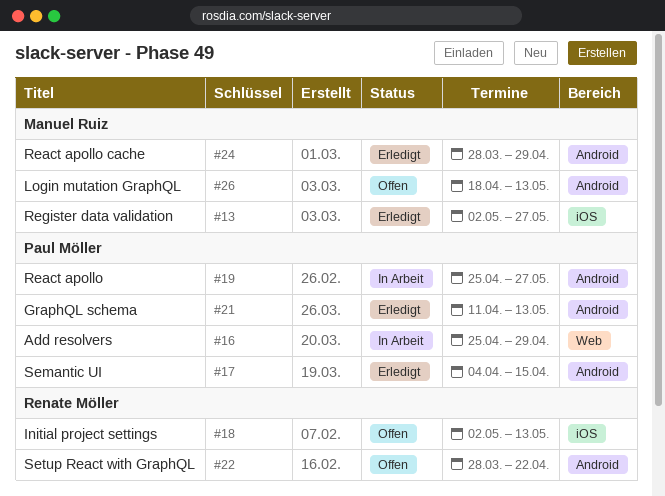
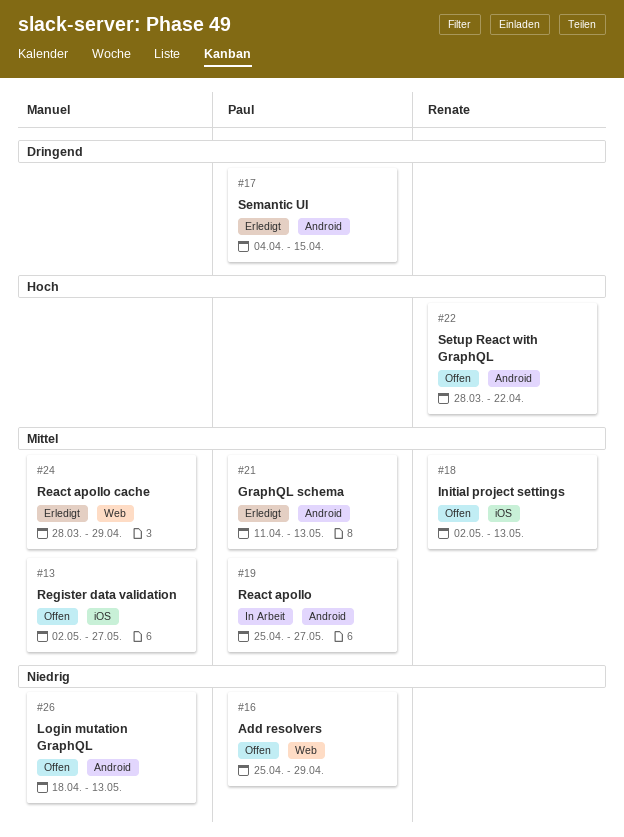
#13, status: Erledigt -> Offen
#16, status: In Arbeit -> Offen
#24, label: Android -> Web

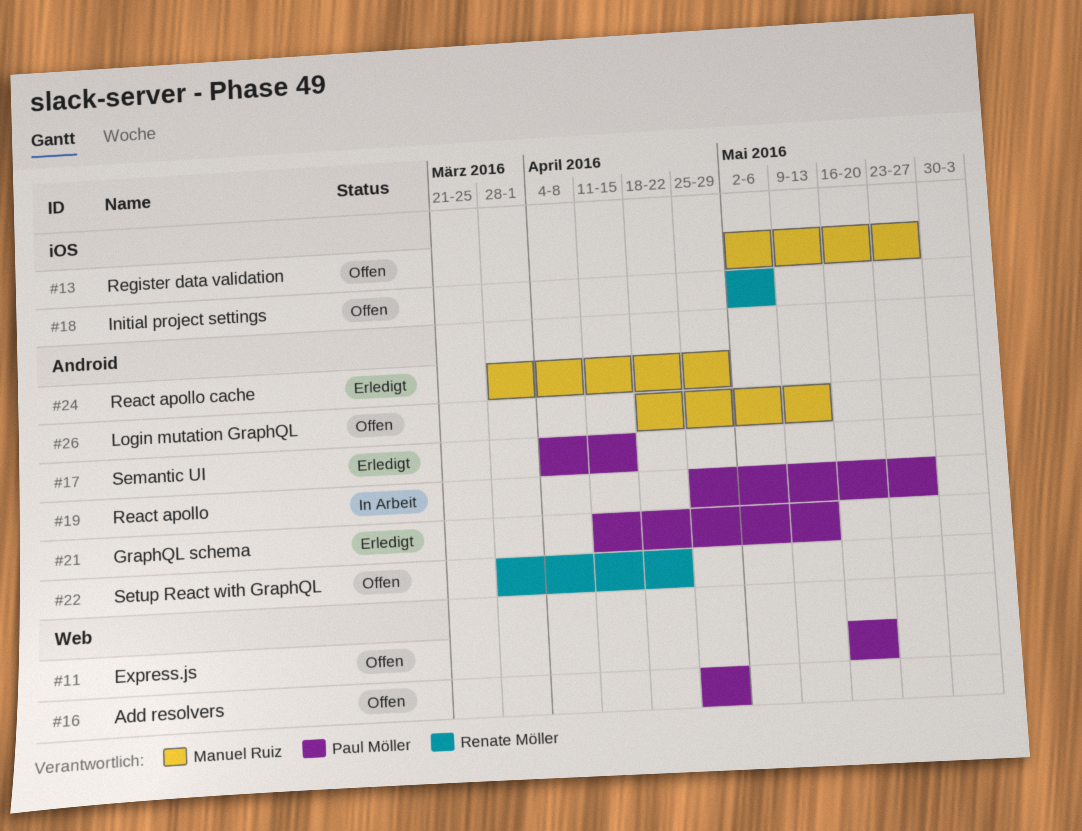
#11: none -> present
#18, due: May 13 -> May 6
#24, label: Web -> Android

